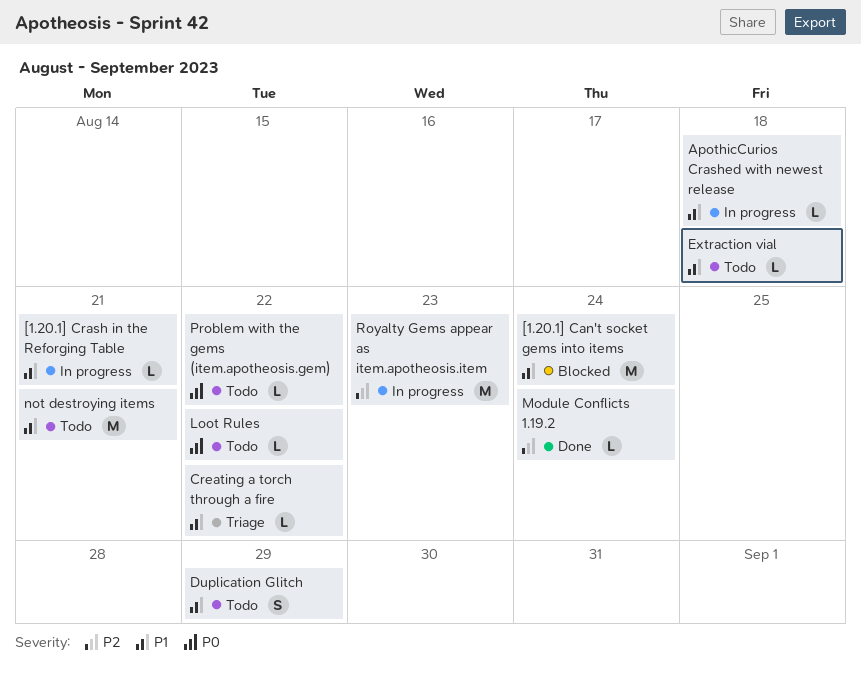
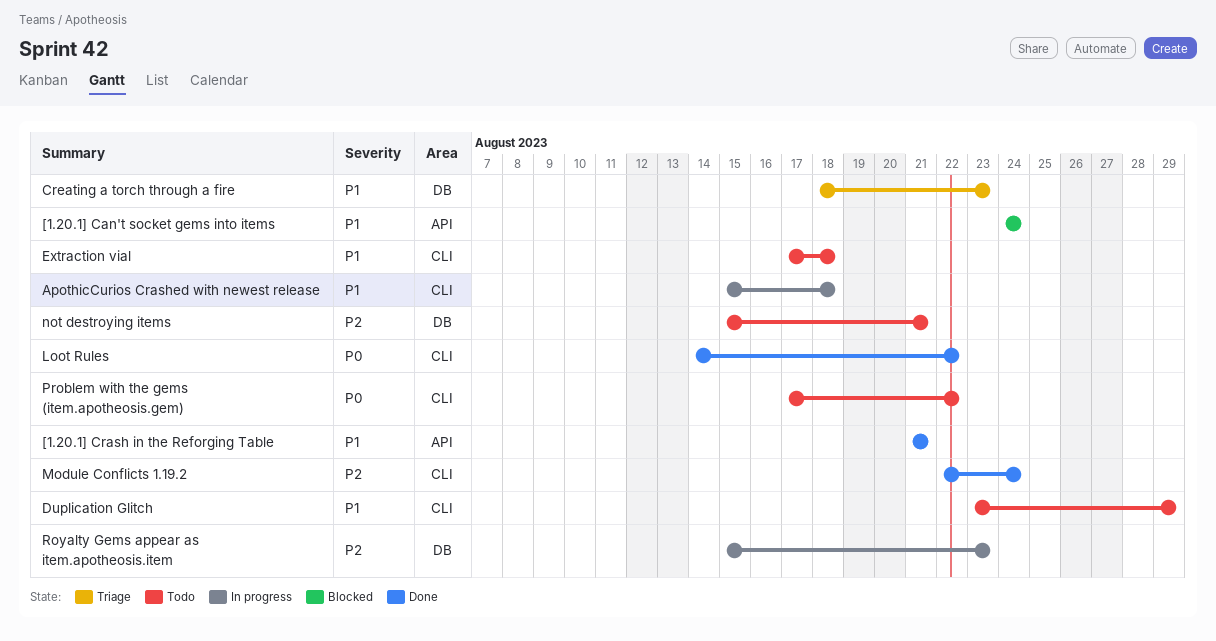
[1.20.1] Crash in the Reforging Table, status: In progress -> Done
Creating a torch through a fire, due: Aug 22 -> Aug 23
Loot Rules, status: Todo -> Done
not destroying items, priority: P1 -> P2

